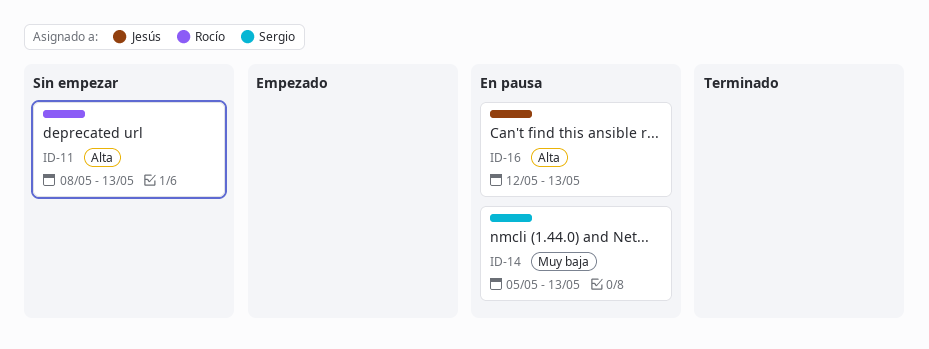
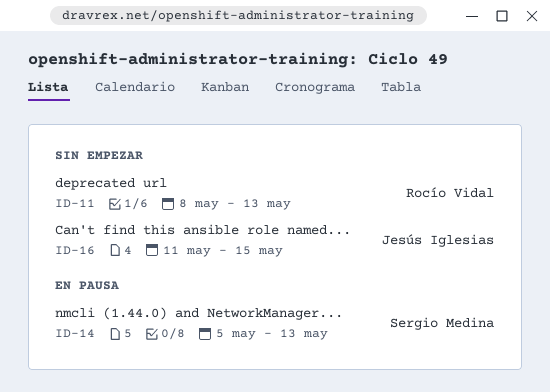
ID-16, status: En pausa -> Sin empezar
ID-16, start: May 12 -> May 11
ID-16, due: May 13 -> May 15

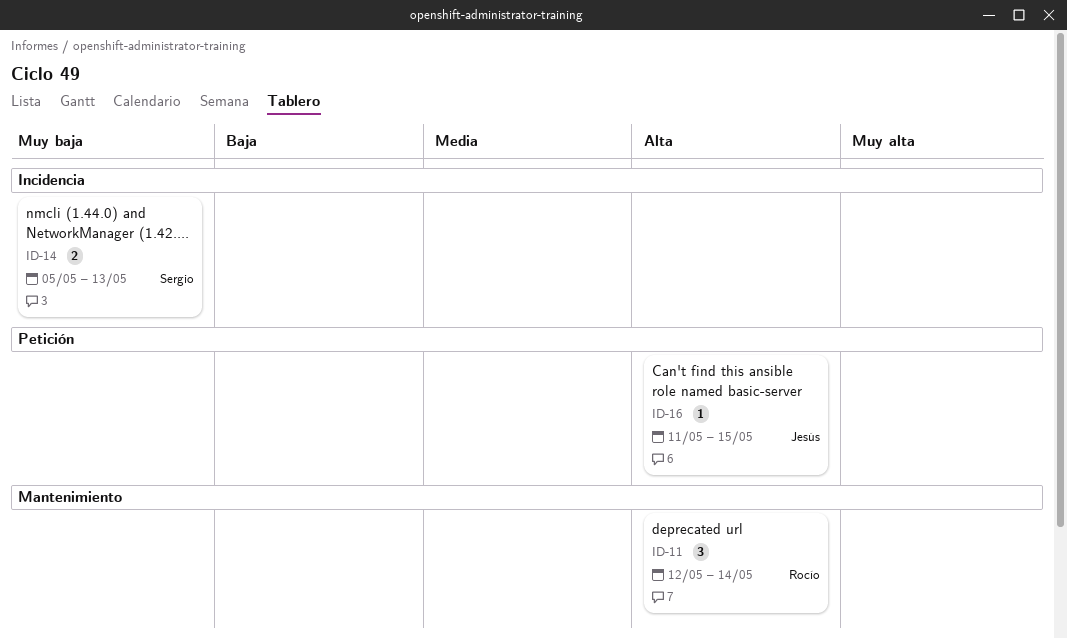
ID-11, start: May 8 -> May 12
ID-11, due: May 13 -> May 14

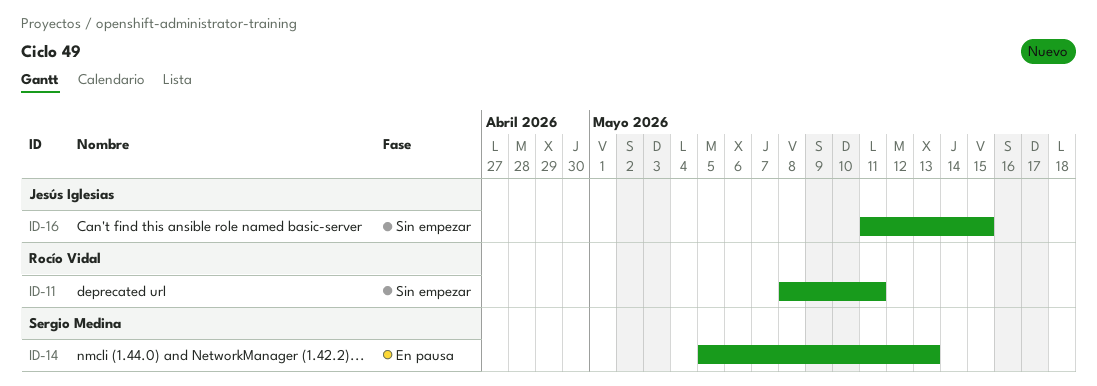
ID-11, start: May 12 -> May 8
ID-11, due: May 14 -> May 11

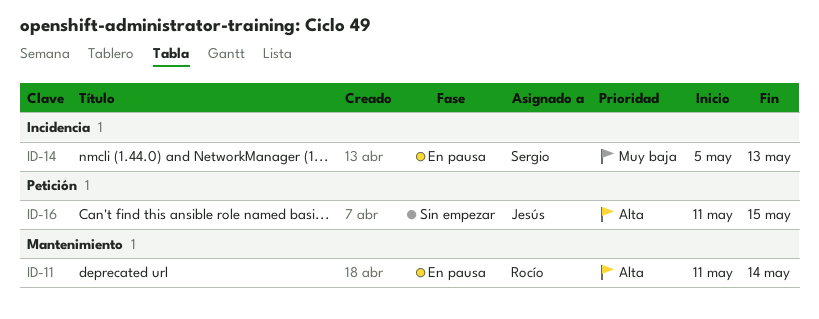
ID-11, status: Sin empezar -> En pausa
ID-11, start: May 8 -> May 11
ID-11, due: May 11 -> May 14

